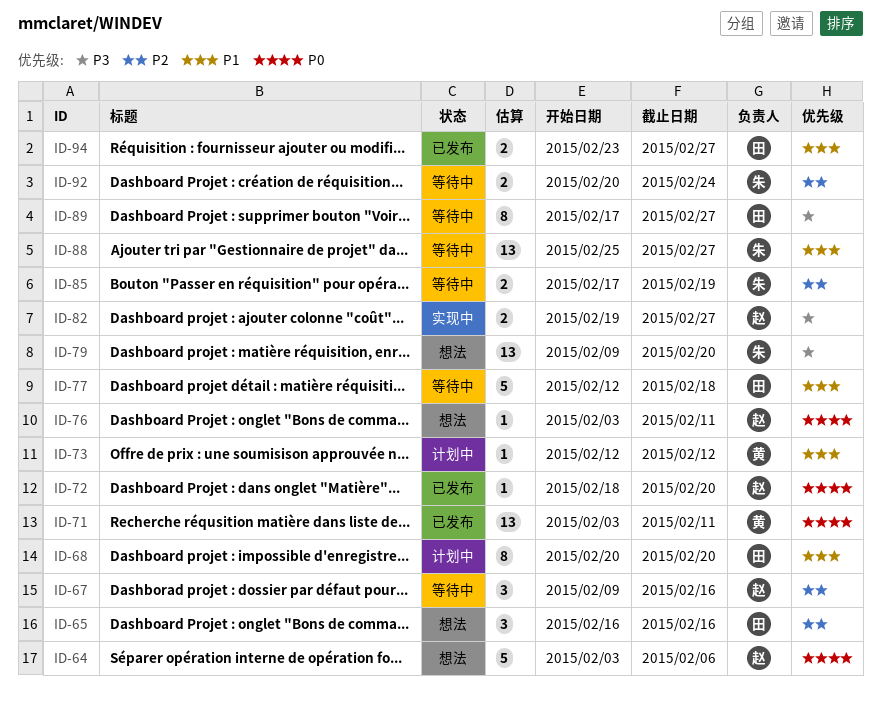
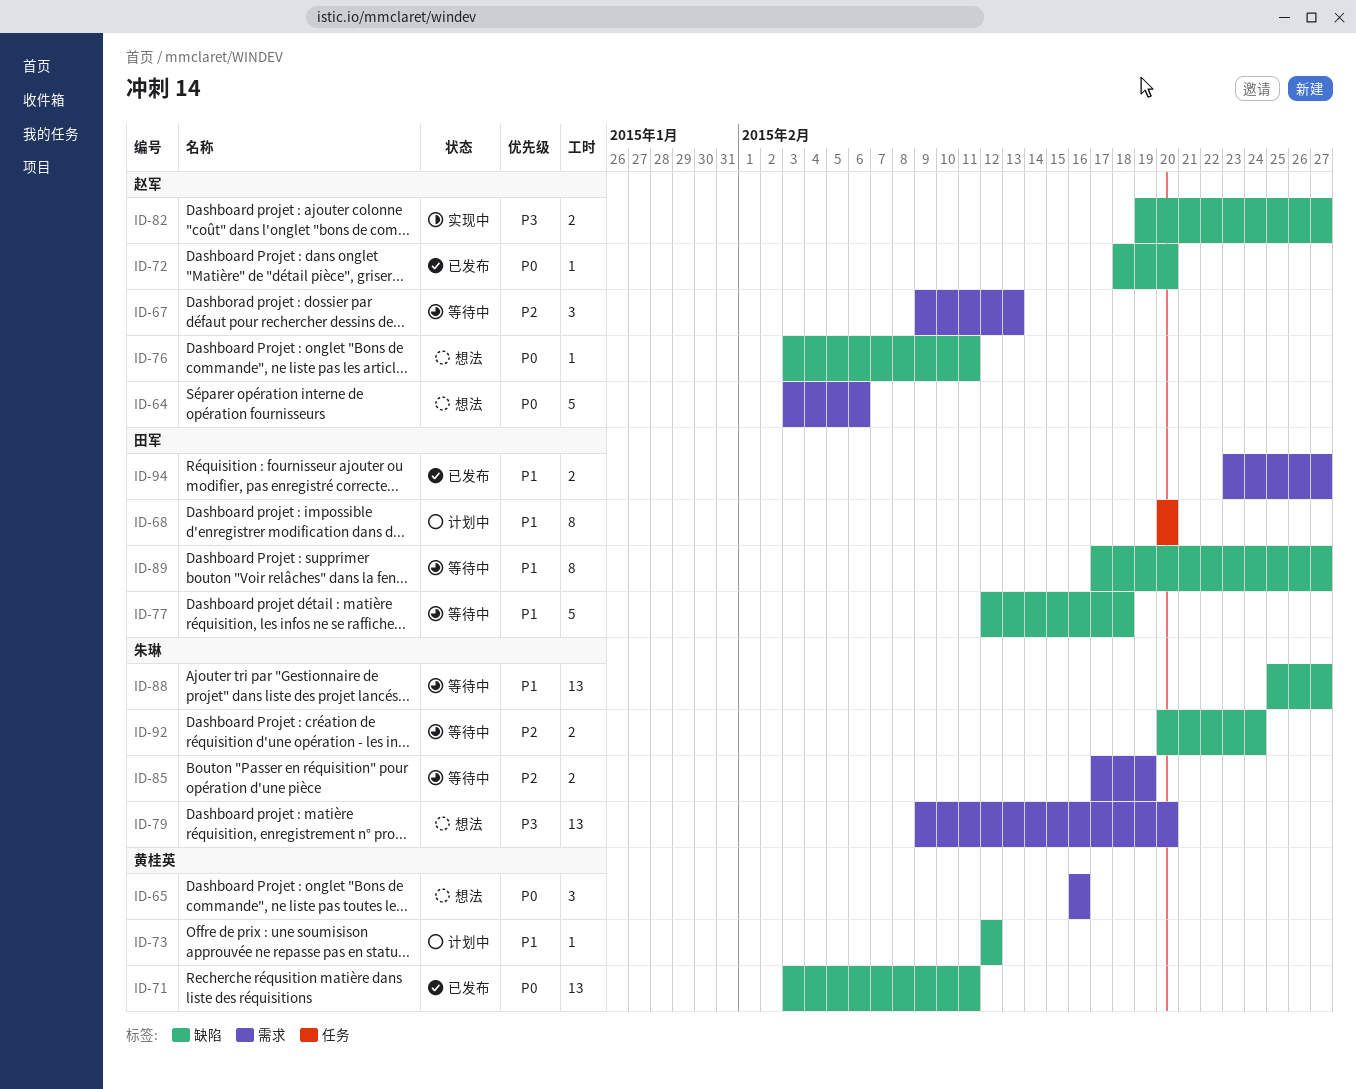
ID-65, owner: 田军 -> 黄桂英
ID-65, priority: P2 -> P0
ID-67, due: Feb 16 -> Feb 13
ID-89, priority: P3 -> P1

